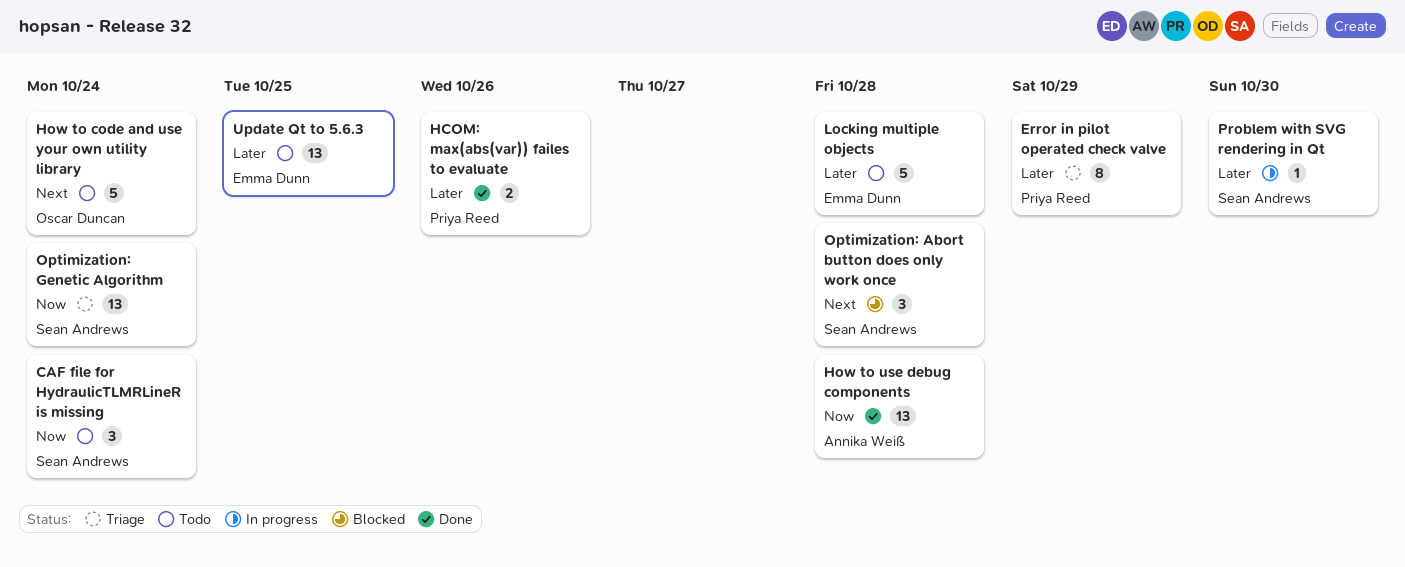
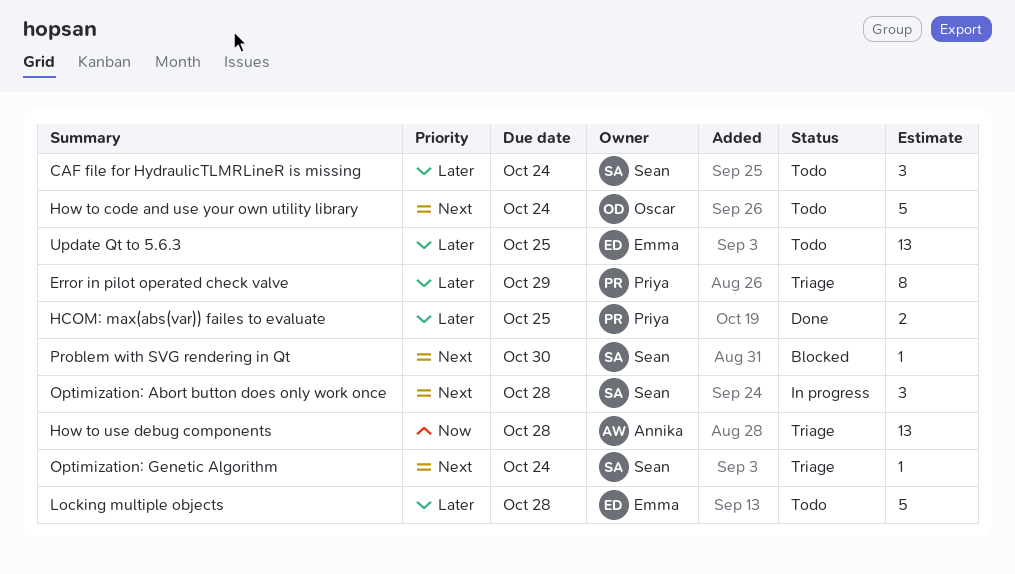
CAF file for HydraulicTLMRLineR is missing, priority: Now -> Later
HCOM: max(abs(var)) failes to evaluate, due: Oct 26 -> Oct 25
How to use debug components, status: Done -> Triage
Optimization: Abort button does only work once, status: Blocked -> In progress
Optimization: Genetic Algorithm, priority: Now -> Next
Optimization: Genetic Algorithm, estimate: 13 -> 1
Problem with SVG rendering in Qt, status: In progress -> Blocked
Problem with SVG rendering in Qt, priority: Later -> Next

